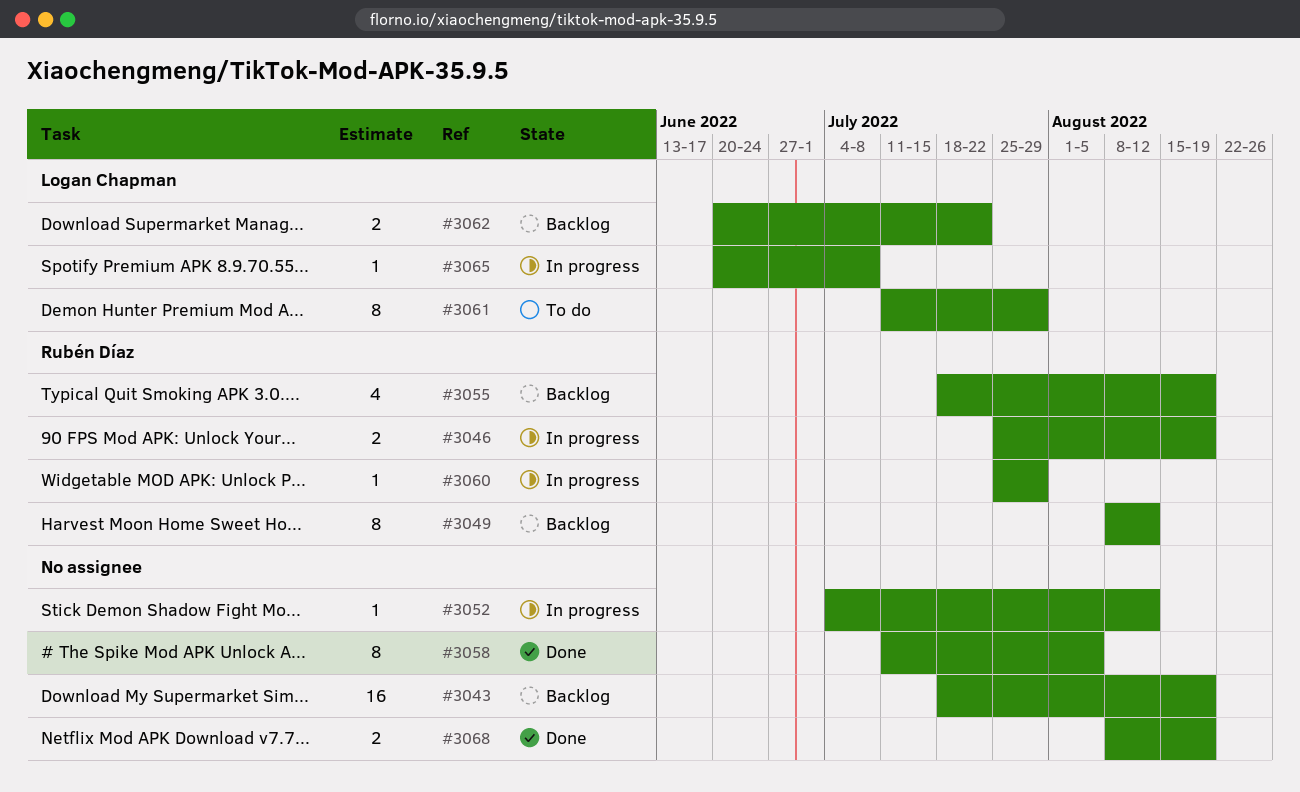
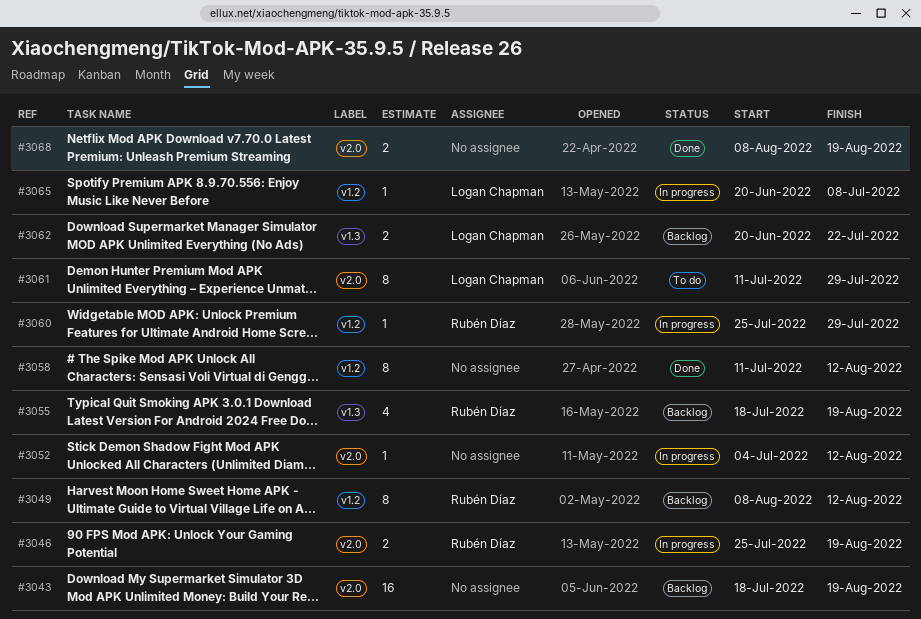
#3058, due: Aug 5 -> Aug 12

